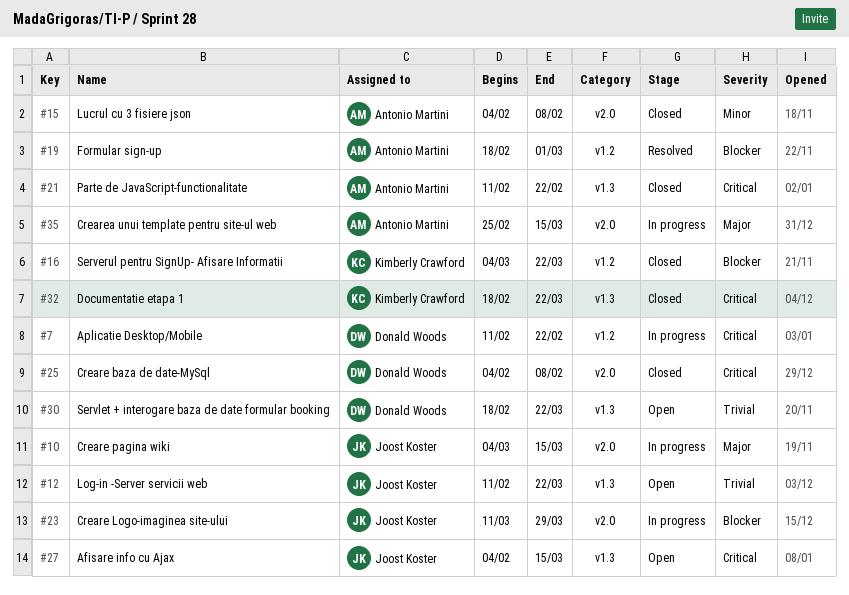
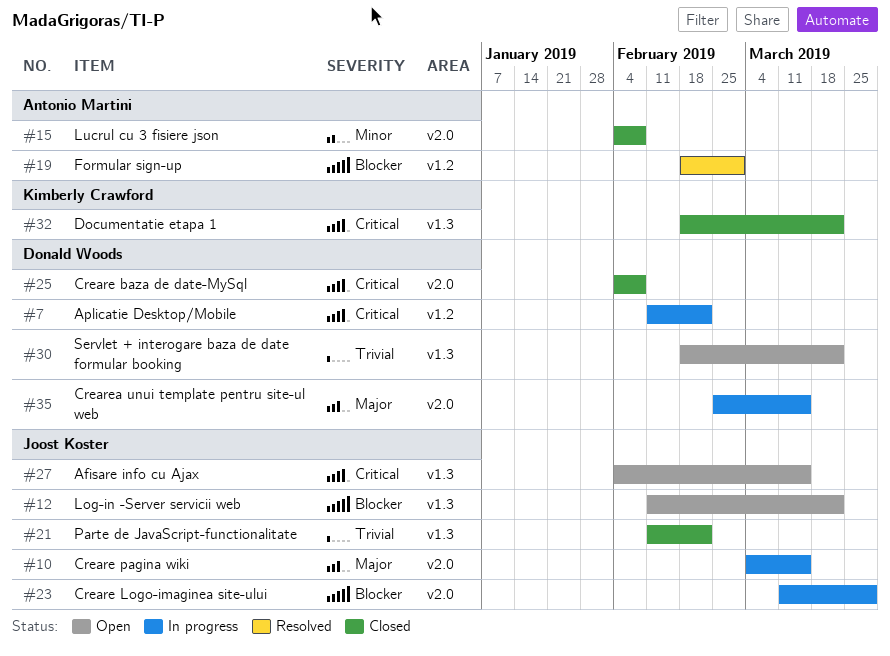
#12, priority: Trivial -> Blocker
#16: present -> none
#21, owner: Antonio Martini -> Joost Koster
#21, priority: Critical -> Trivial
#35, owner: Antonio Martini -> Donald Woods

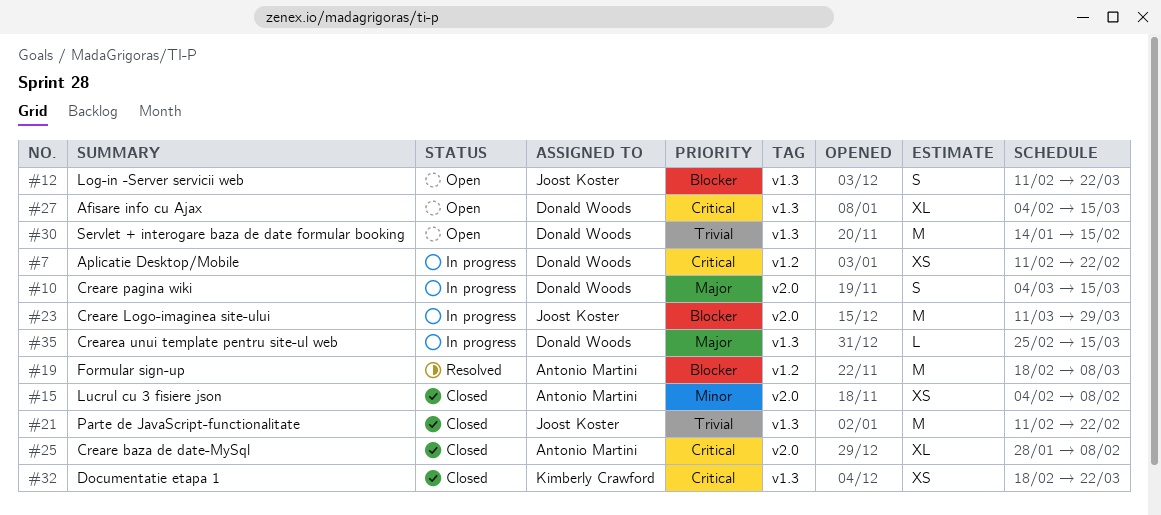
#10, owner: Joost Koster -> Donald Woods
#19, due: Mar 1 -> Mar 8
#25, owner: Donald Woods -> Antonio Martini
#25, start: Feb 4 -> Jan 28
#27, owner: Joost Koster -> Donald Woods
#30, start: Feb 18 -> Jan 14
#30, due: Mar 22 -> Feb 15
#35, label: v2.0 -> v1.3

